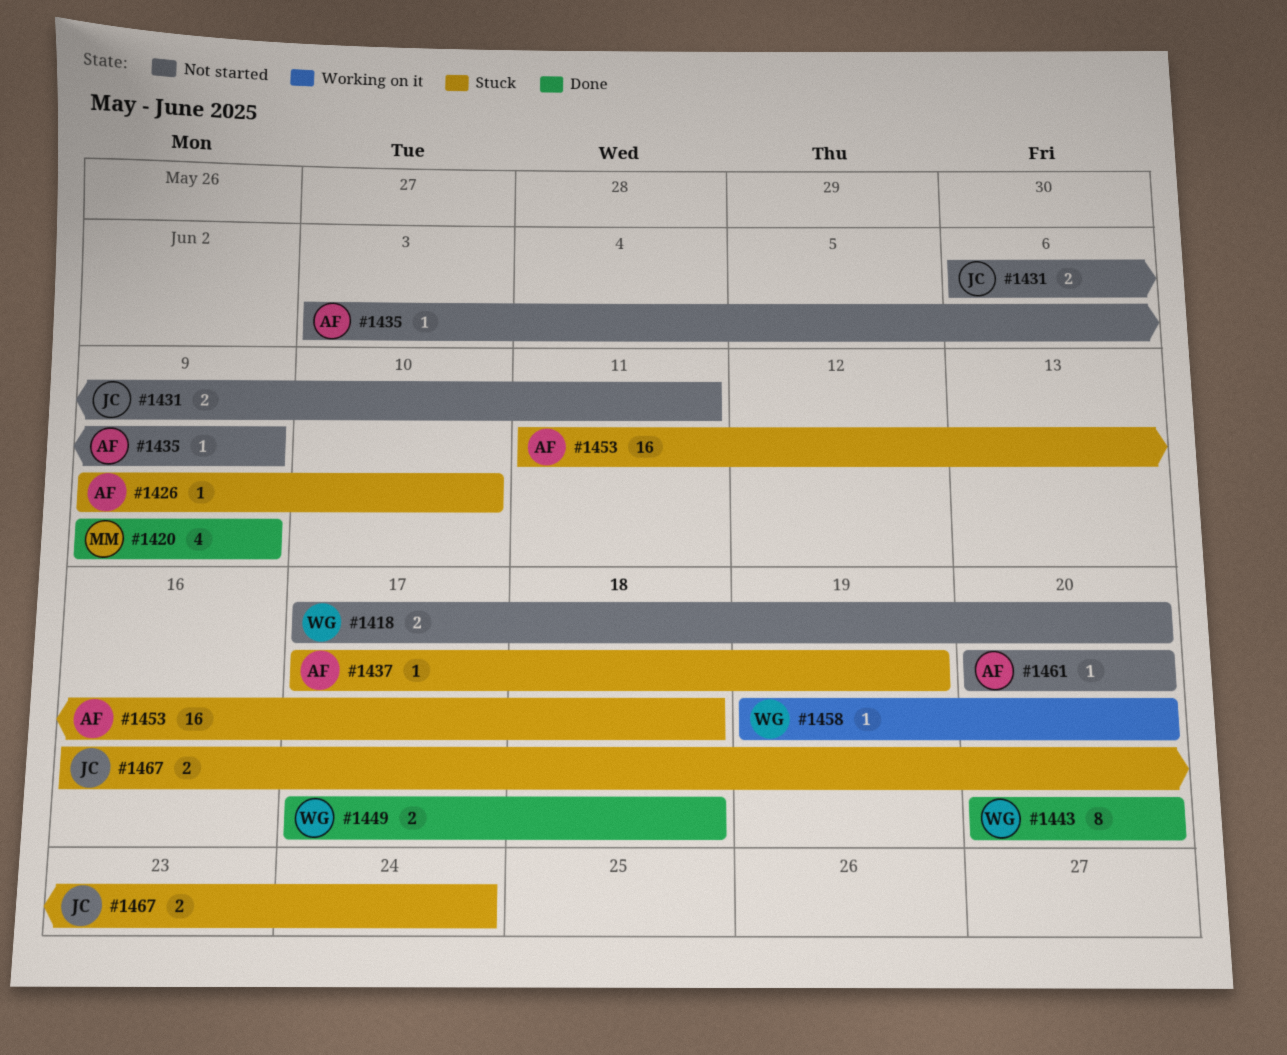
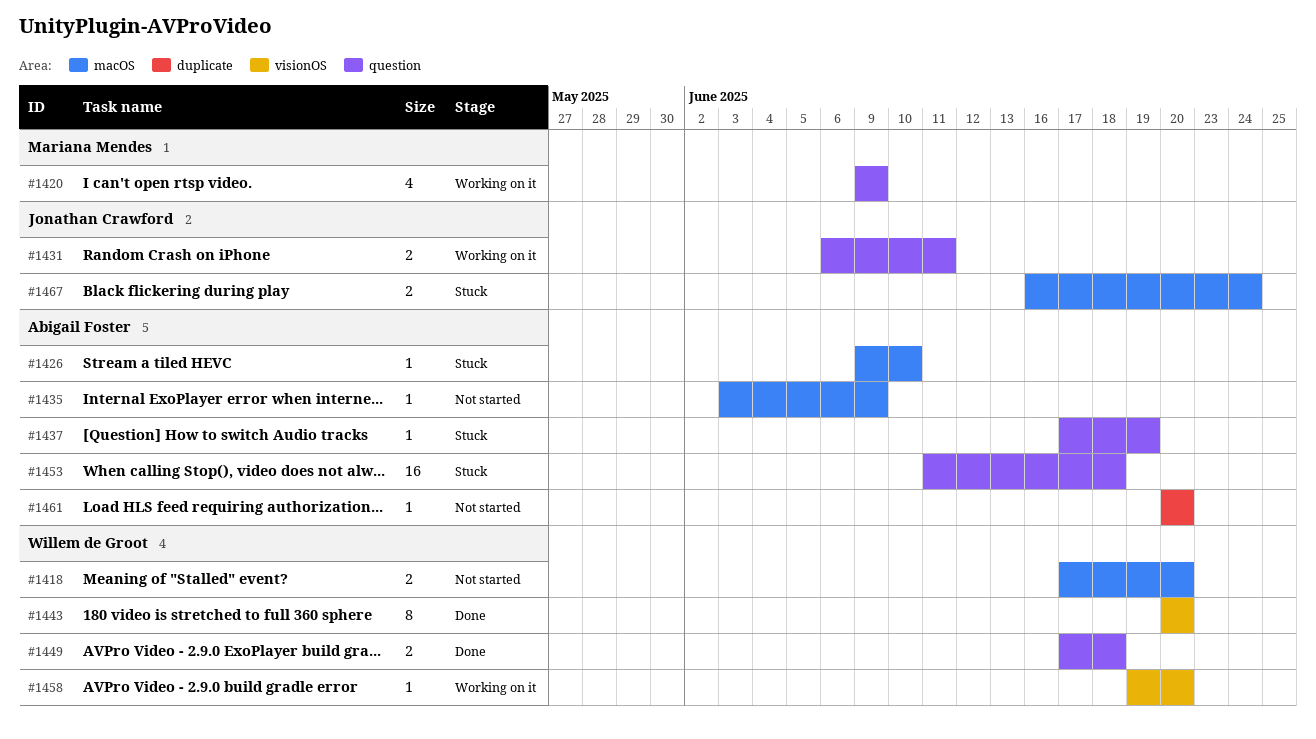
#1420, status: Done -> Working on it
#1431, status: Not started -> Working on it

